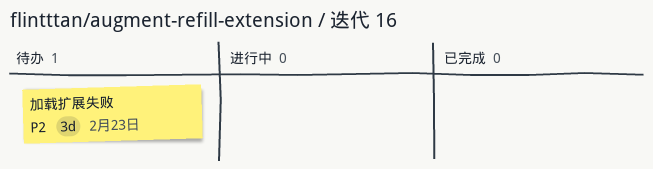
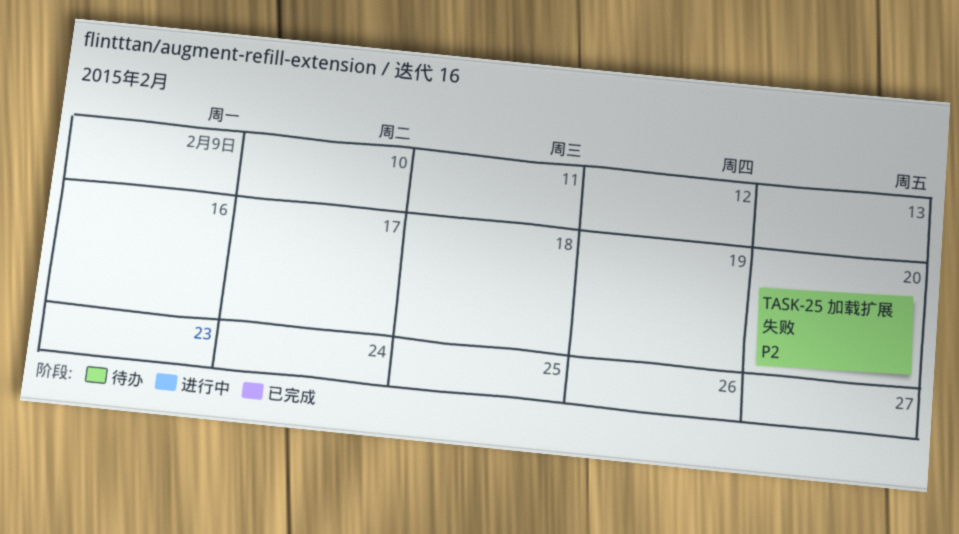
加载扩展失败, due: Feb 23 -> Feb 20

